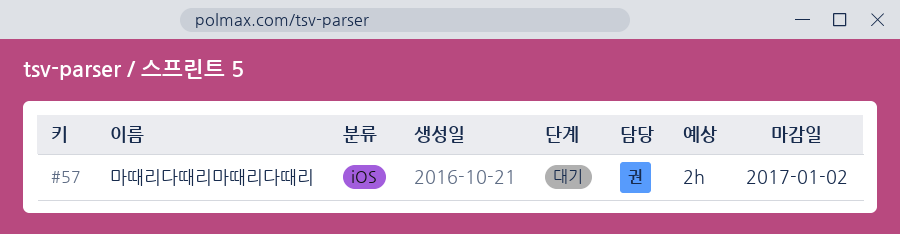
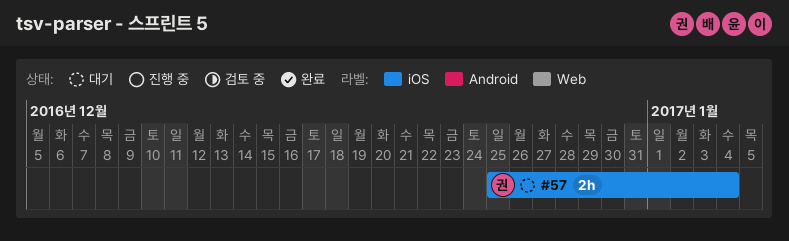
#57, due: Jan 2 -> Jan 4

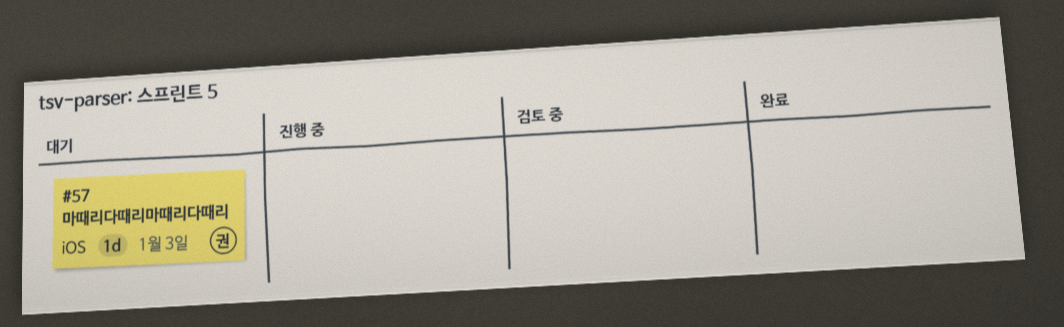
#57, estimate: 2h -> 1d
#57, due: Jan 4 -> Jan 3

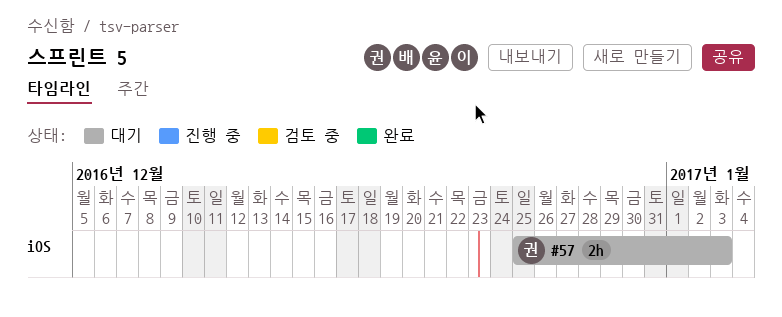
#57, estimate: 1d -> 2h

